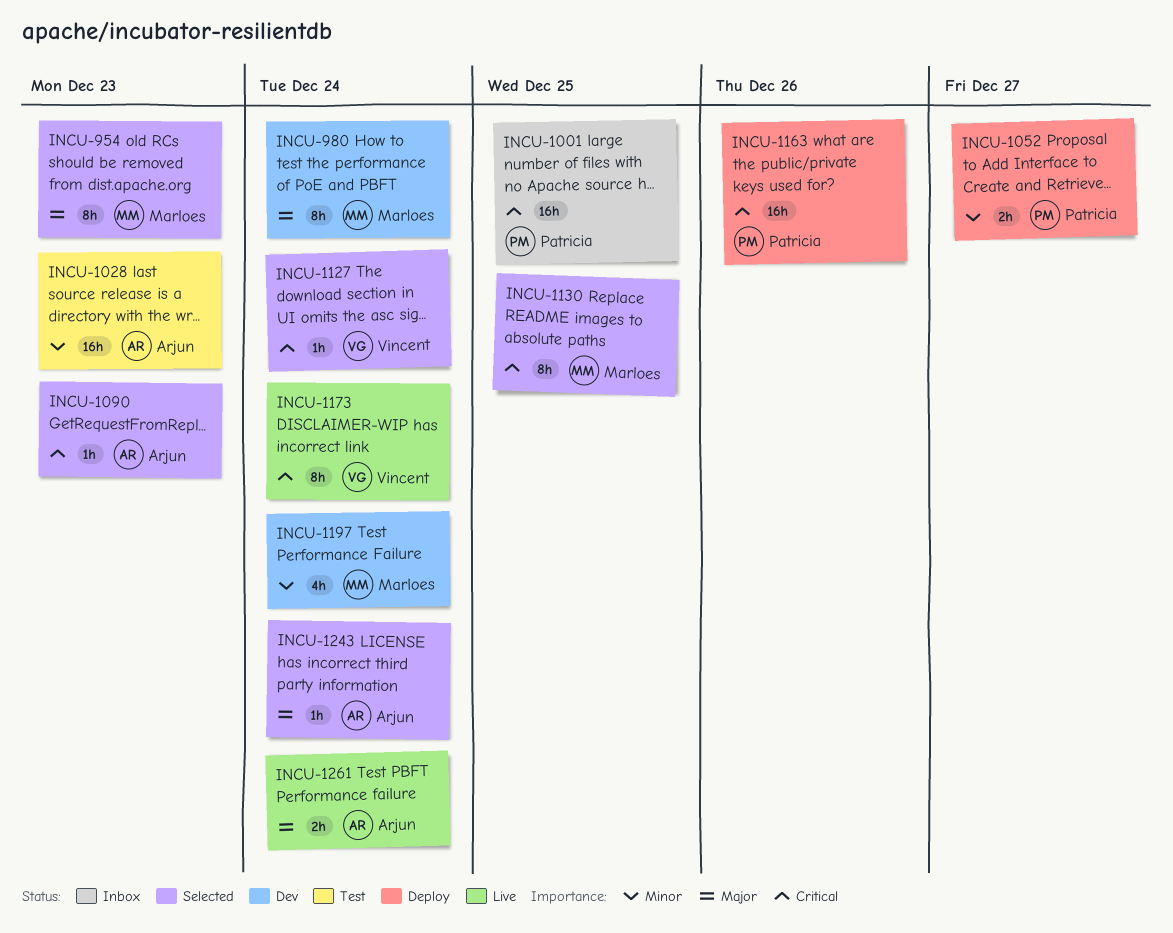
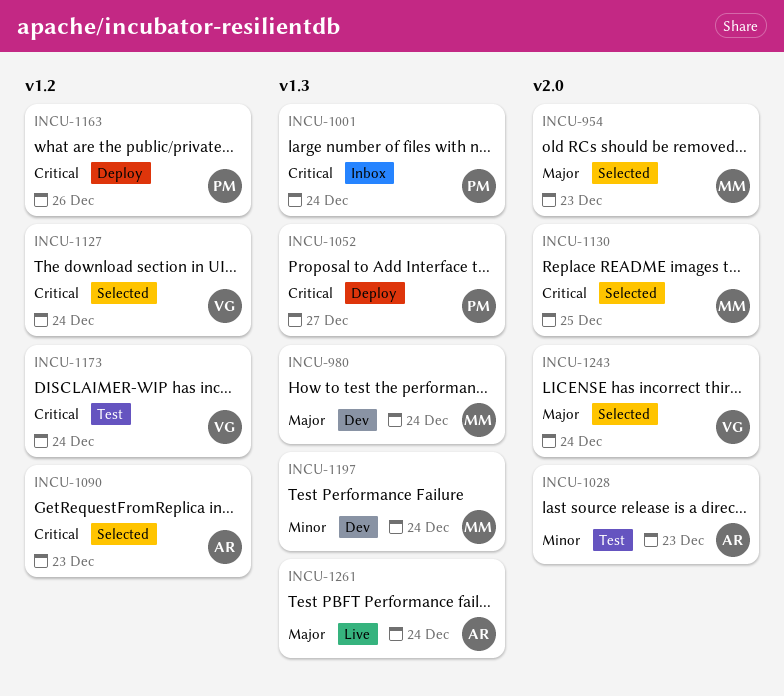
INCU-1001, due: Dec 25 -> Dec 24
INCU-1052, priority: Minor -> Critical
INCU-1173, status: Live -> Test
INCU-1243, owner: Arjun -> Vincent

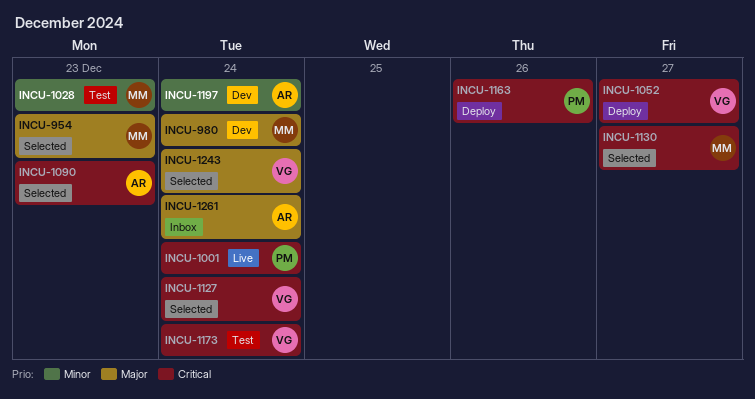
INCU-1001, status: Inbox -> Live
INCU-1028, owner: AR -> MM
INCU-1052, owner: PM -> VG
INCU-1130, due: Dec 25 -> Dec 27
INCU-1197, owner: MM -> AR
INCU-1261, status: Live -> Inbox

